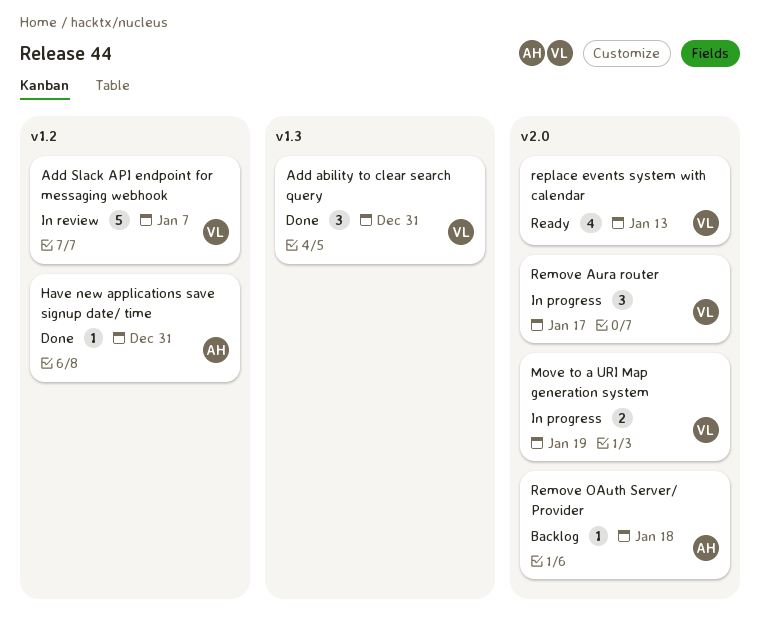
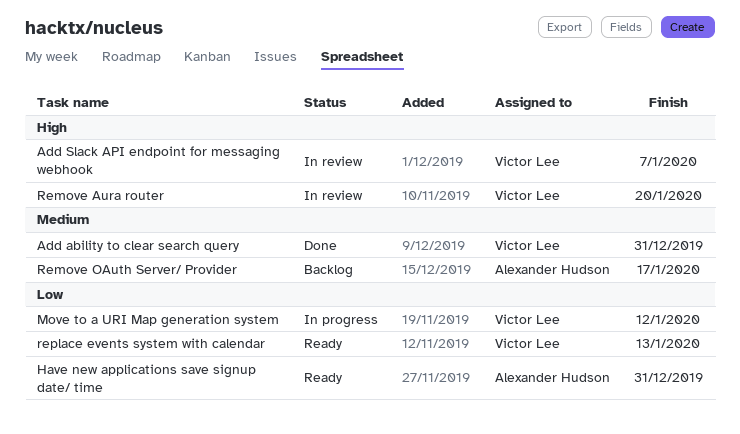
Have new applications save signup date/ time, status: Done -> Ready
Move to a URI Map generation system, due: Jan 19 -> Jan 12
Remove Aura router, status: In progress -> In review
Remove Aura router, due: Jan 17 -> Jan 20
Remove OAuth Server/ Provider, due: Jan 18 -> Jan 17

